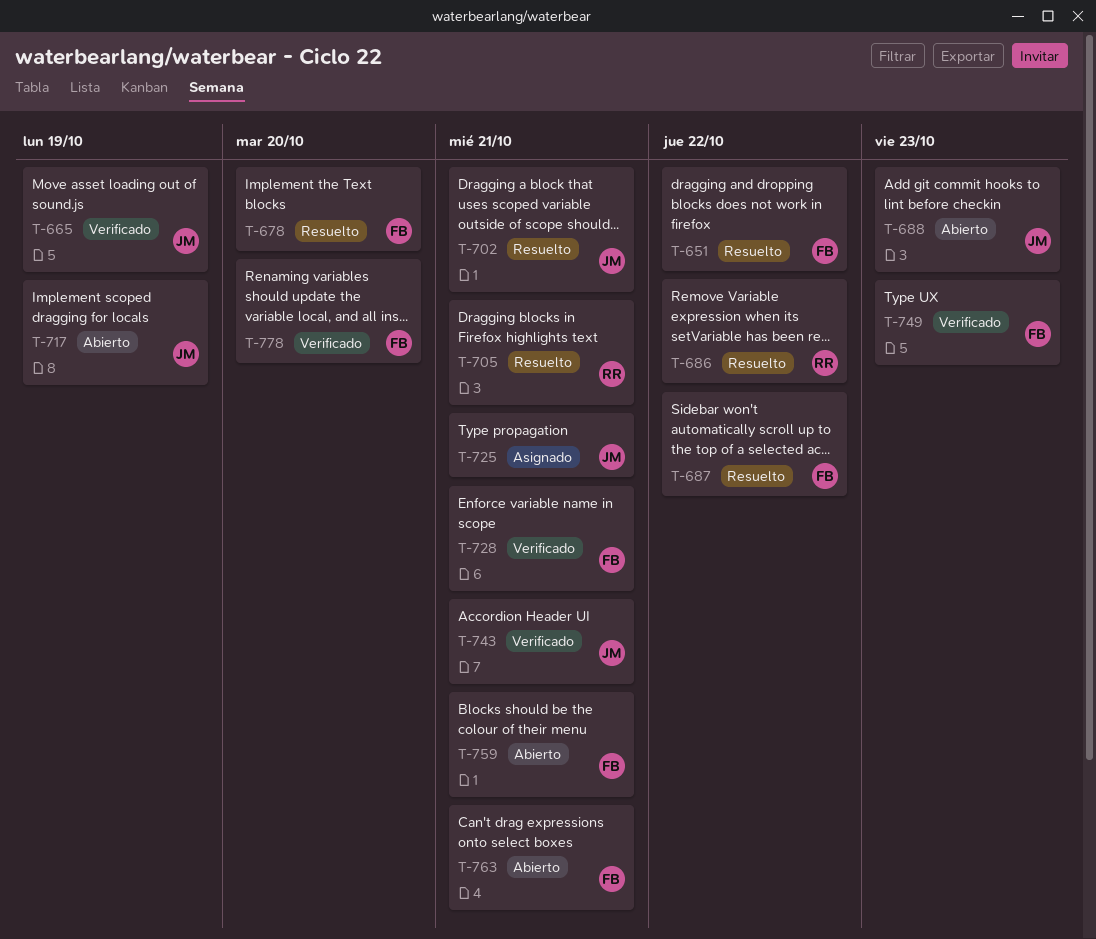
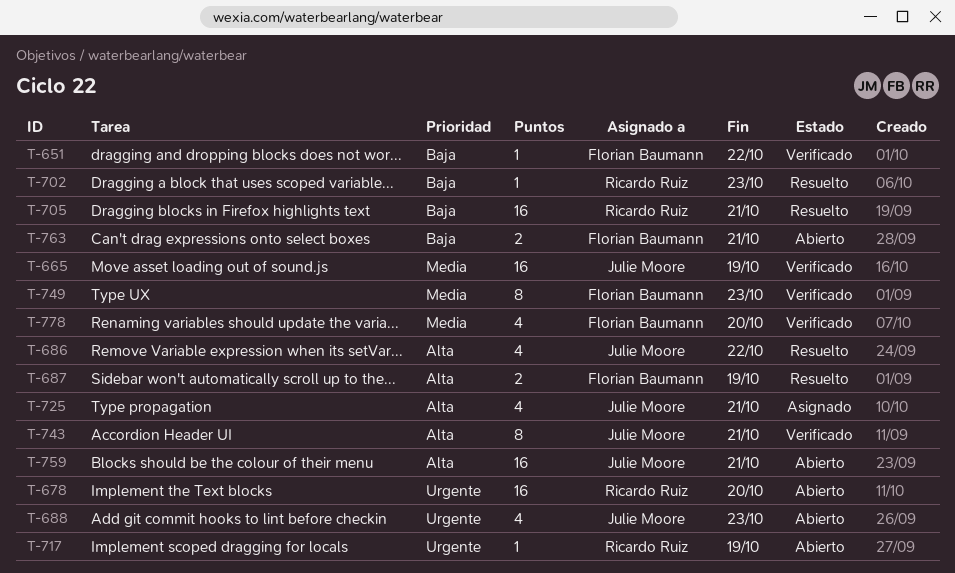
T-651, status: Resuelto -> Verificado
T-678, status: Resuelto -> Abierto
T-678, owner: Florian Baumann -> Ricardo Ruiz
T-686, owner: Ricardo Ruiz -> Julie Moore
T-687, due: Oct 22 -> Oct 19
T-702, owner: Julie Moore -> Ricardo Ruiz
T-702, due: Oct 21 -> Oct 23
T-717, owner: Julie Moore -> Ricardo Ruiz
T-728: present -> none
T-759, owner: Florian Baumann -> Julie Moore

